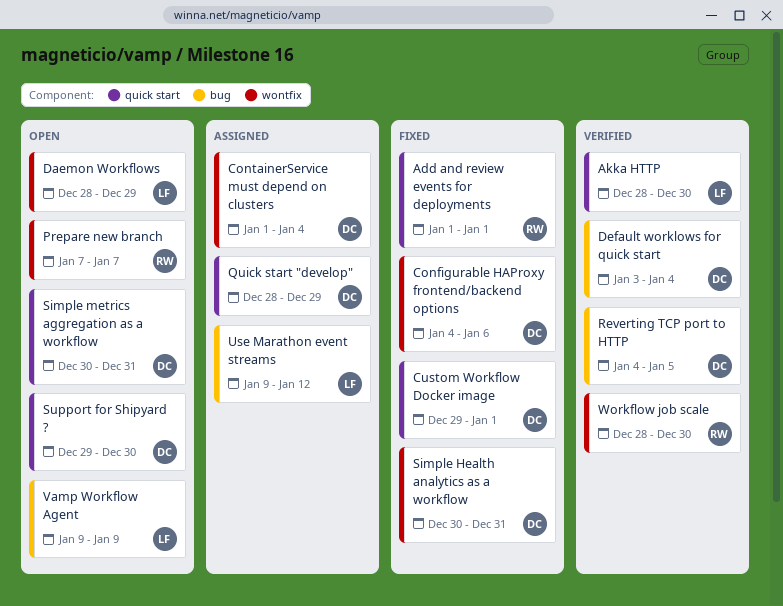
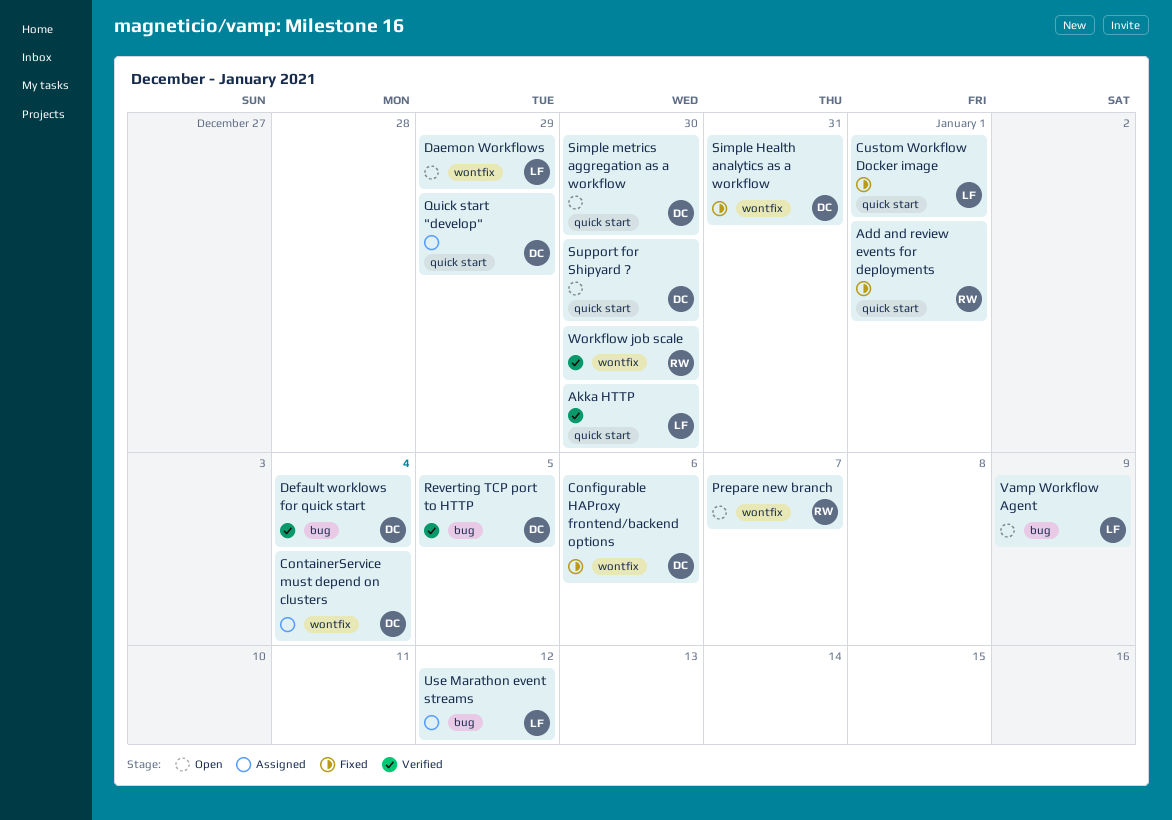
Custom Workflow Docker image, owner: DC -> LF
Simple metrics aggregation as a workflow, due: Dec 31 -> Dec 30

